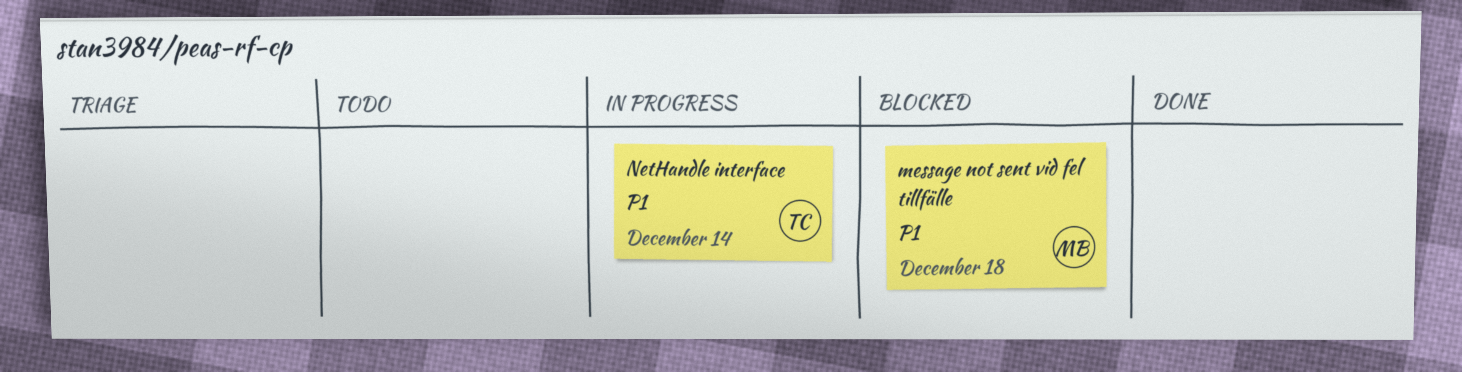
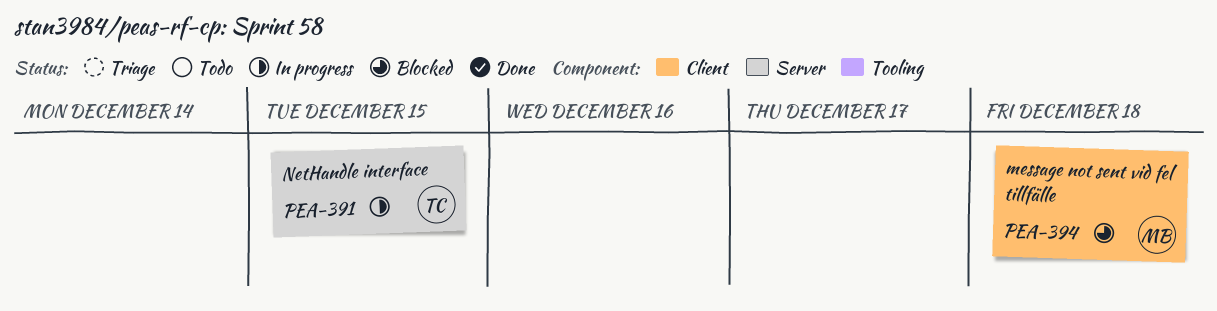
NetHandle interface, due: Dec 14 -> Dec 15

